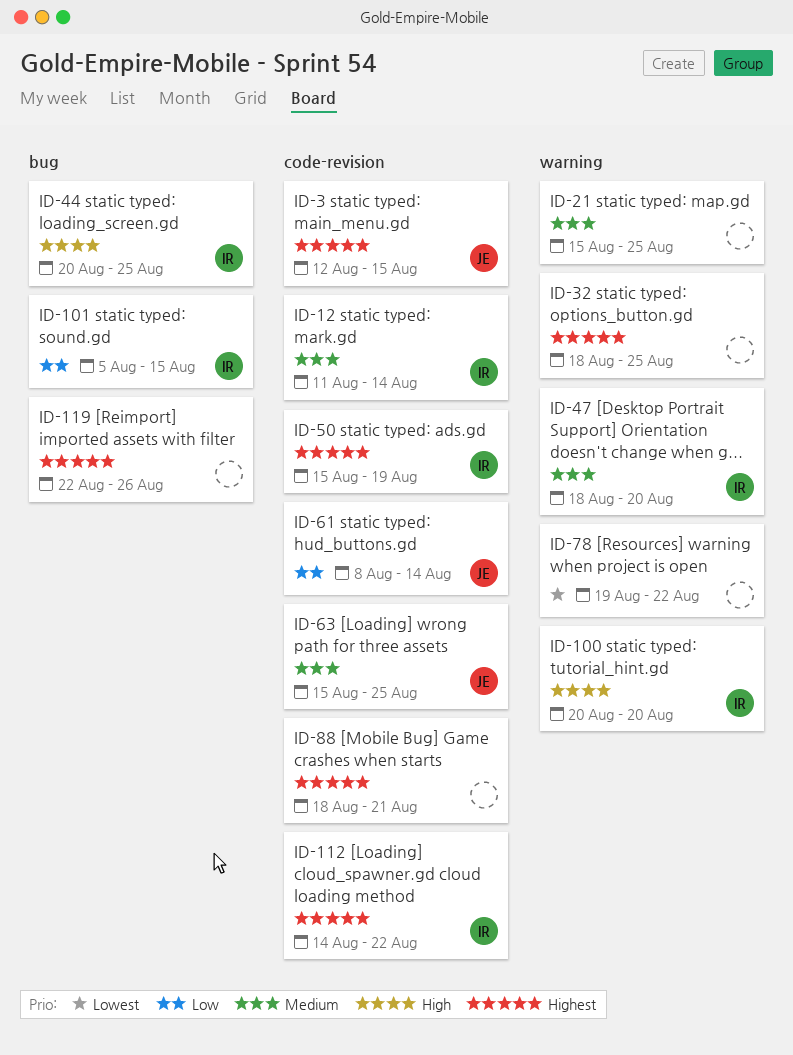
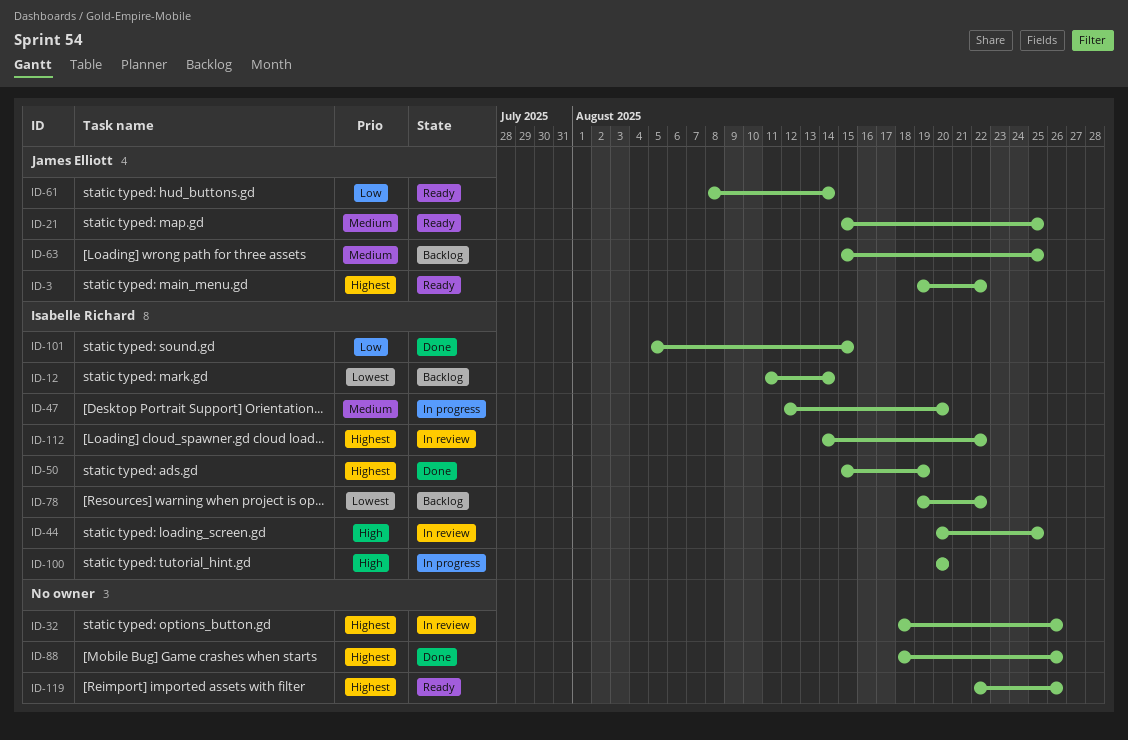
ID-3, start: Aug 12 -> Aug 19
ID-3, due: Aug 15 -> Aug 22
ID-12, priority: Medium -> Lowest
ID-21, owner: none -> James Elliott
ID-32, due: Aug 25 -> Aug 26
ID-47, start: Aug 18 -> Aug 12
ID-78, owner: none -> Isabelle Richard
ID-88, due: Aug 21 -> Aug 26

